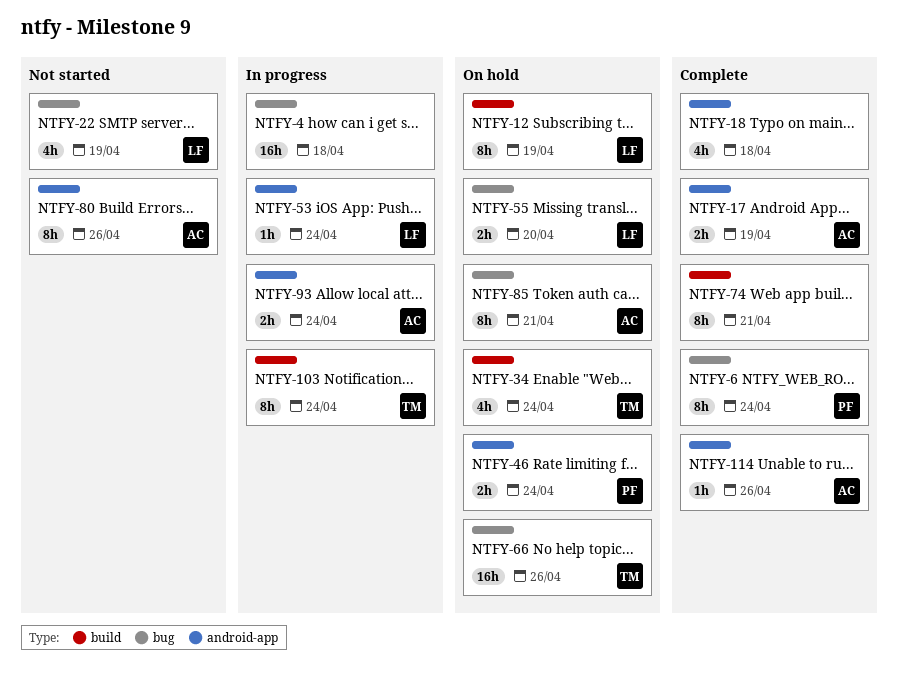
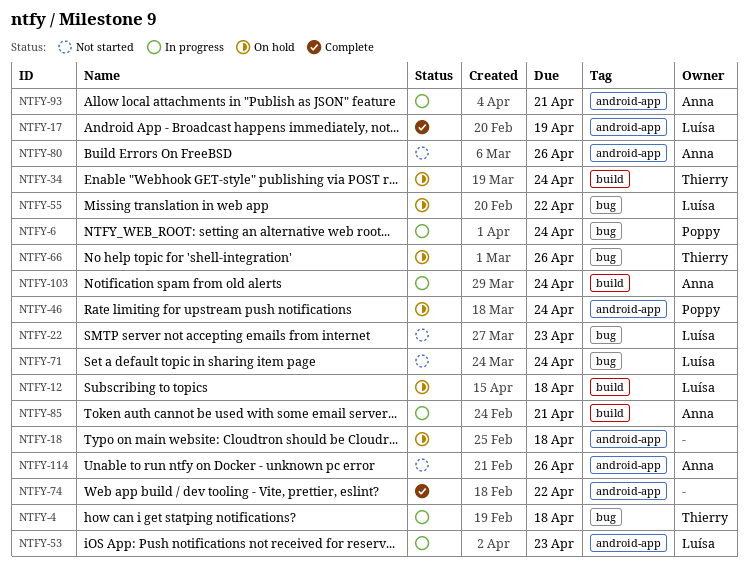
NTFY-4, owner: none -> Thierry
NTFY-6, status: Complete -> In progress
NTFY-12, due: Apr 19 -> Apr 18
NTFY-17, owner: Anna -> Luísa
NTFY-18, status: Complete -> On hold
NTFY-22, due: Apr 19 -> Apr 23
NTFY-53, due: Apr 24 -> Apr 23
NTFY-55, due: Apr 20 -> Apr 22
NTFY-71: none -> present
NTFY-74, label: build -> android-app
NTFY-74, due: Apr 21 -> Apr 22
NTFY-85, status: On hold -> In progress
NTFY-85, label: bug -> build
NTFY-93, due: Apr 24 -> Apr 21
NTFY-103, owner: Thierry -> Anna
NTFY-114, status: Complete -> Not started

